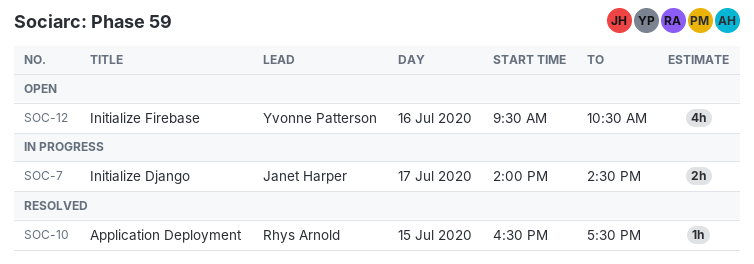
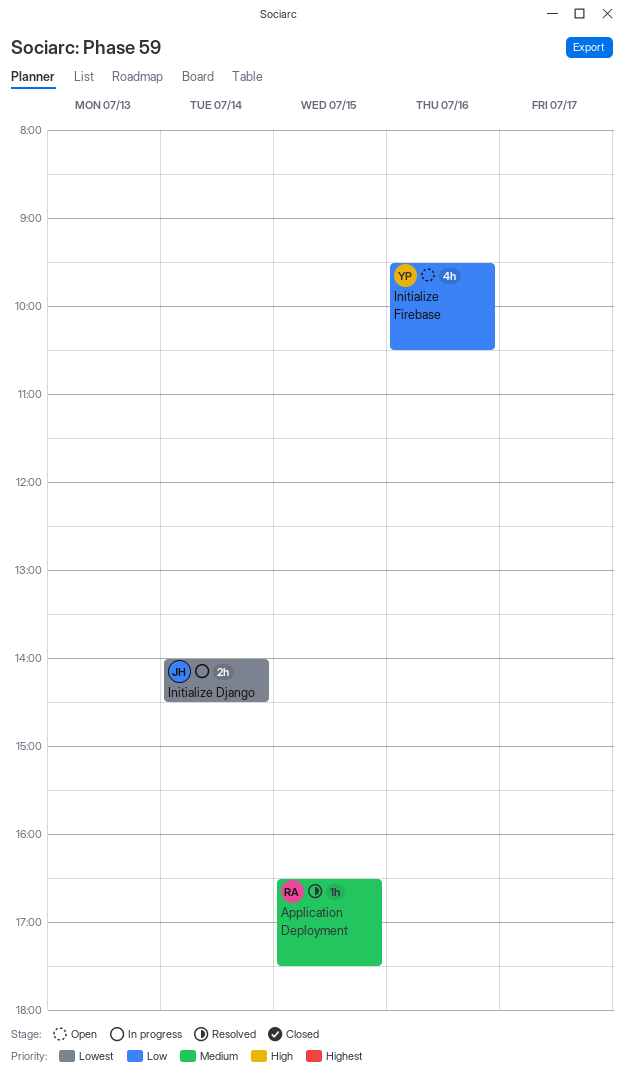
Initialize Django, day: Jul 17 -> Jul 14

